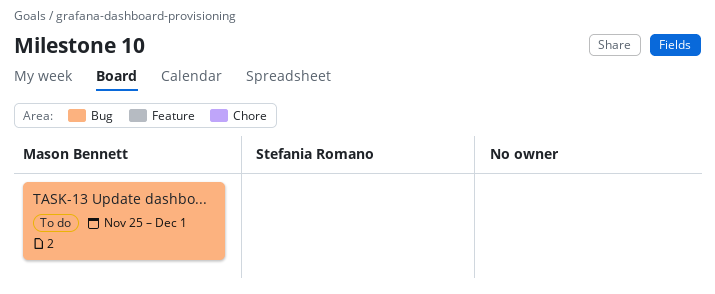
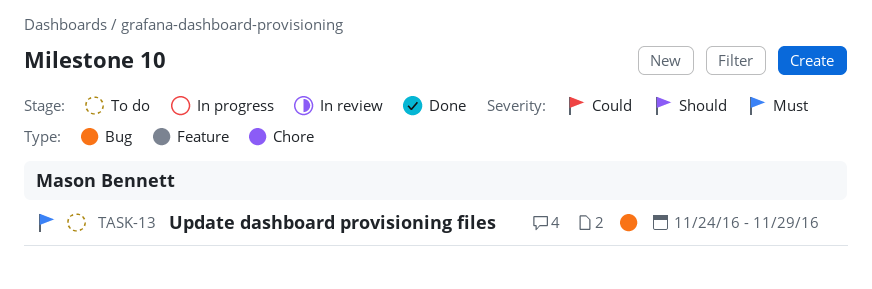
TASK-13, start: Nov 25 -> Nov 24
TASK-13, due: Dec 1 -> Nov 29

